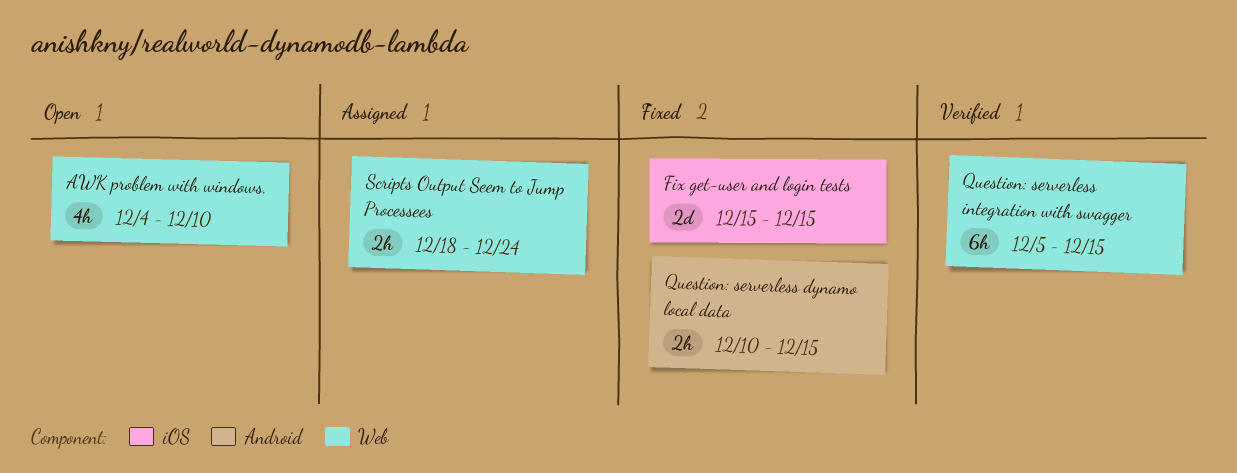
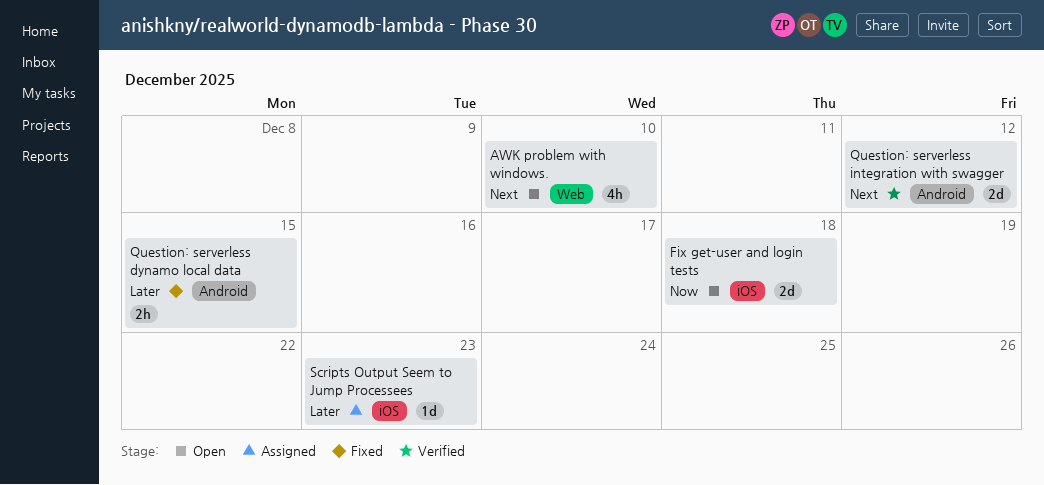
Fix get-user and login tests, status: Fixed -> Open
Fix get-user and login tests, due: Dec 15 -> Dec 18
Question: serverless integration with swagger, label: Web -> Android
Question: serverless integration with swagger, estimate: 6h -> 2d
Question: serverless integration with swagger, due: Dec 15 -> Dec 12
Scripts Output Seem to Jump Processees, label: Web -> iOS
Scripts Output Seem to Jump Processees, estimate: 2h -> 1d
Scripts Output Seem to Jump Processees, due: Dec 24 -> Dec 23

